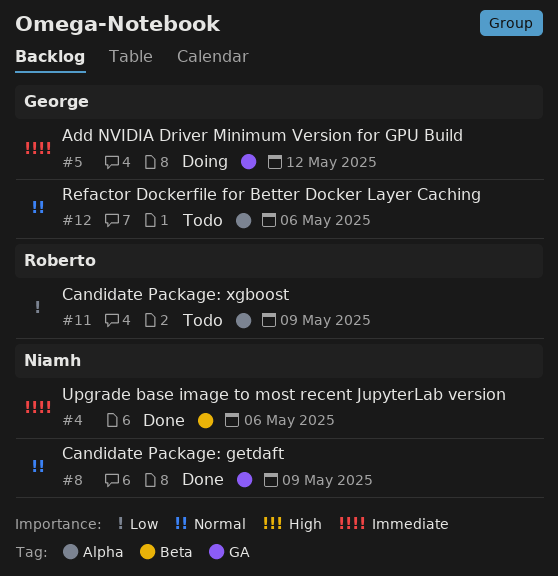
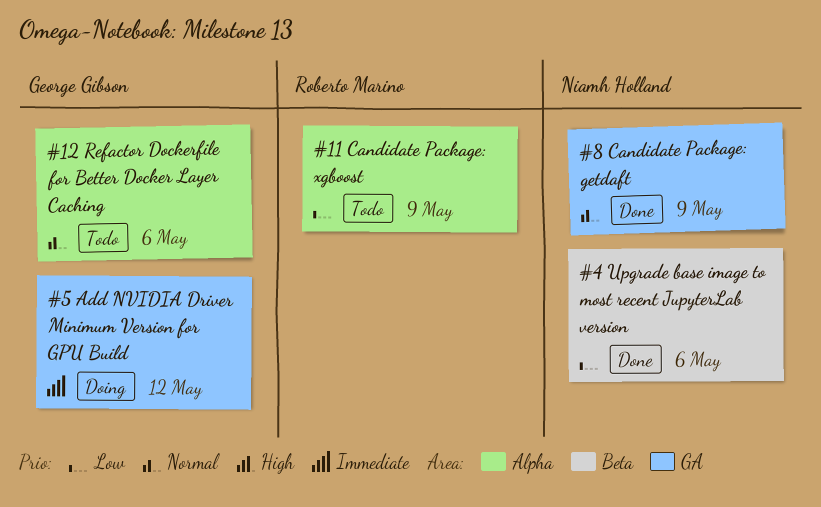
#4, priority: Immediate -> Low

